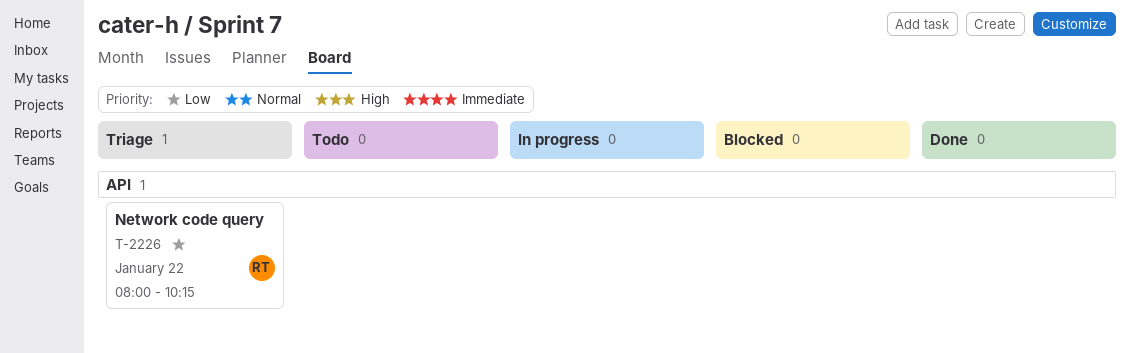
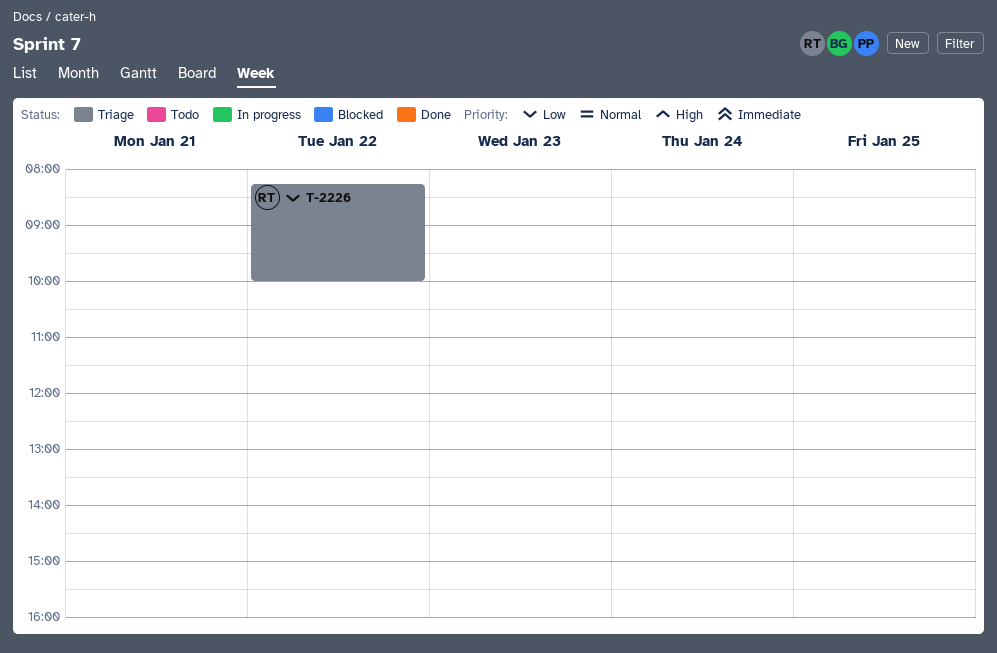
T-2226, begins: 08:00 -> 08:15
T-2226, ends: 10:15 -> 10:00

